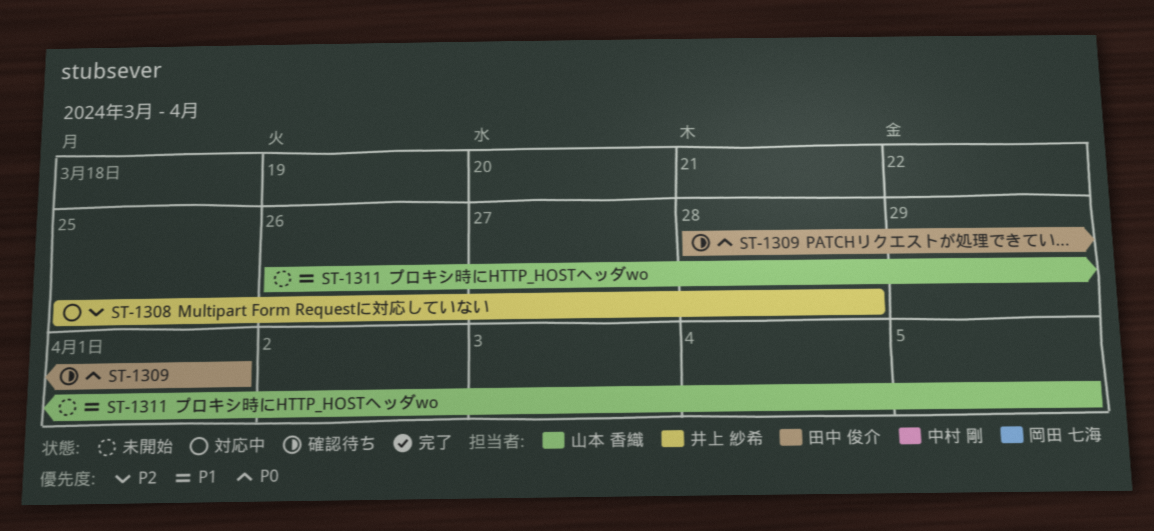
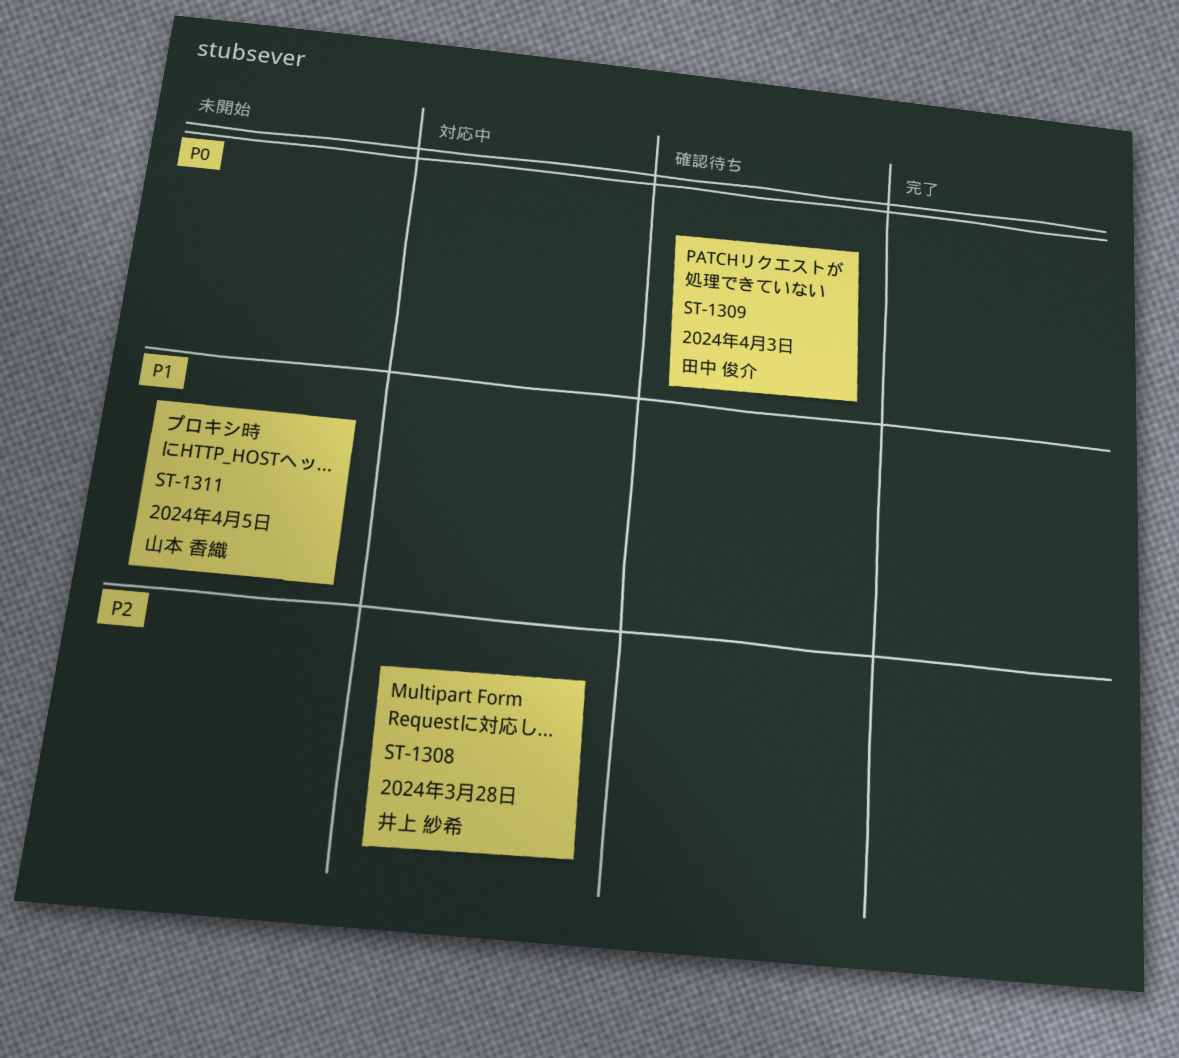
ST-1309, due: Apr 1 -> Apr 3

